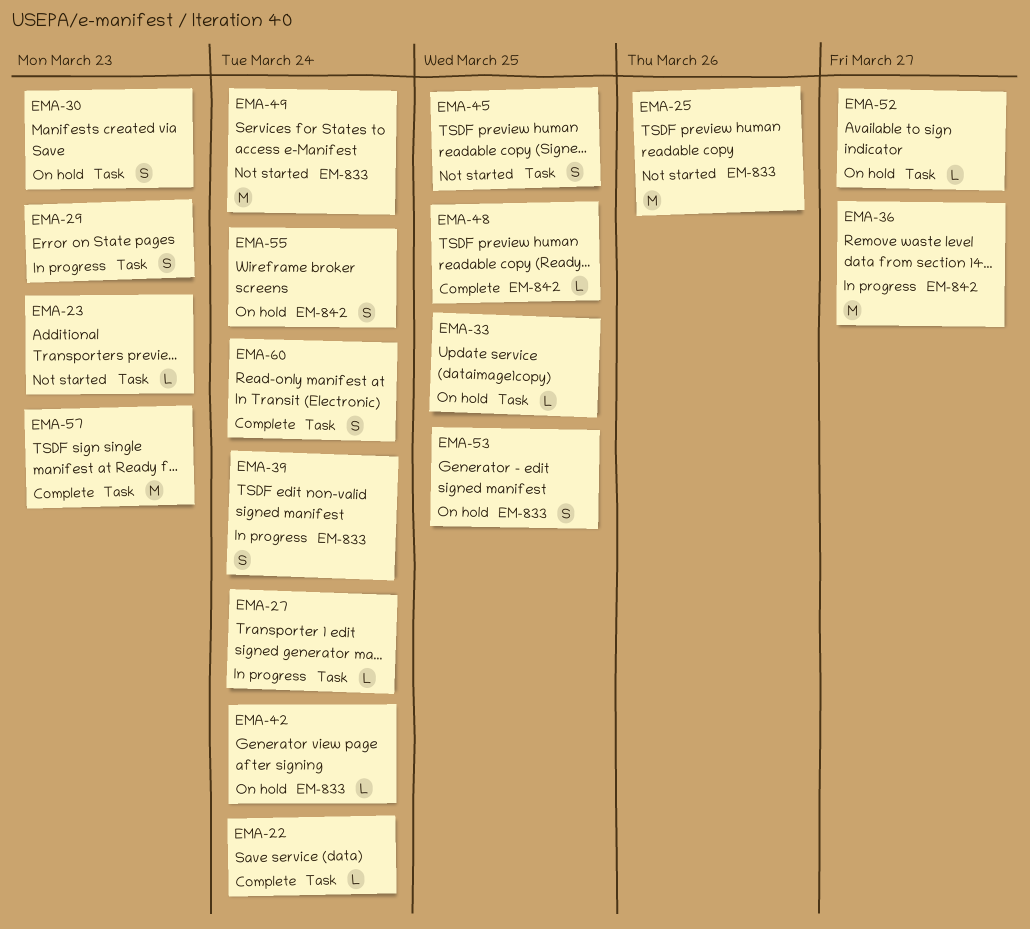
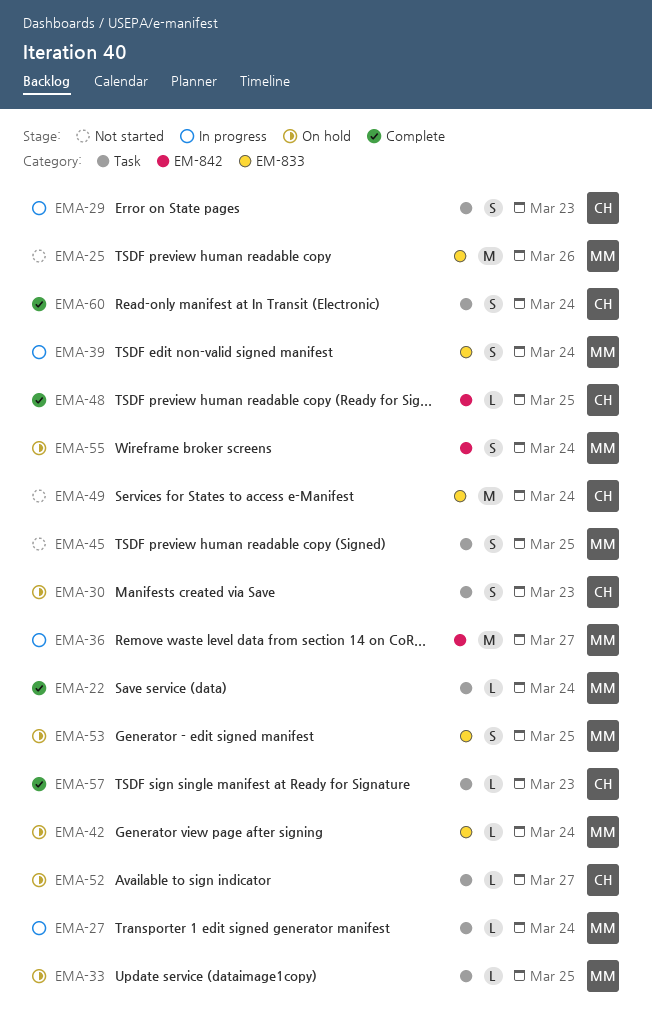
EMA-23: present -> none
EMA-57, estimate: M -> L

